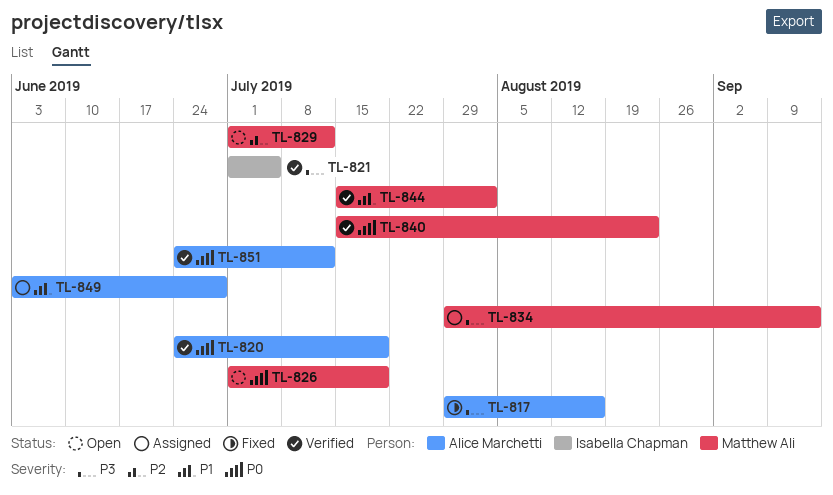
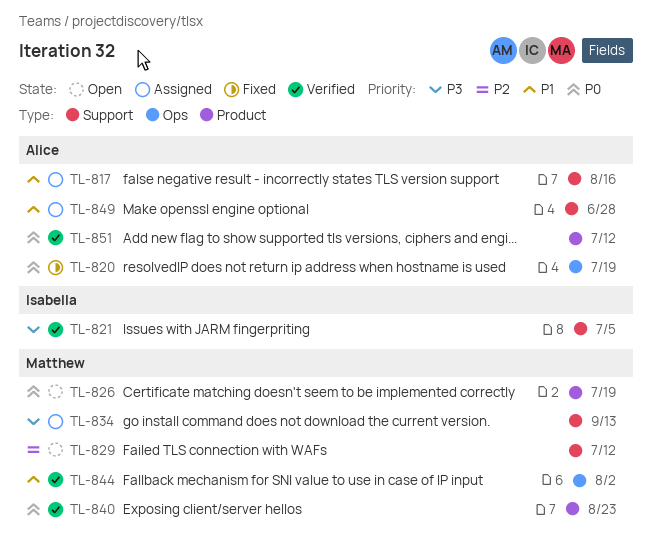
TL-817, status: Fixed -> Assigned
TL-817, priority: P3 -> P1
TL-820, status: Verified -> Fixed

